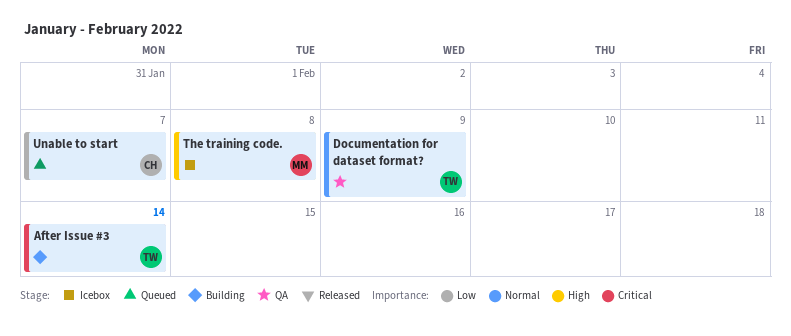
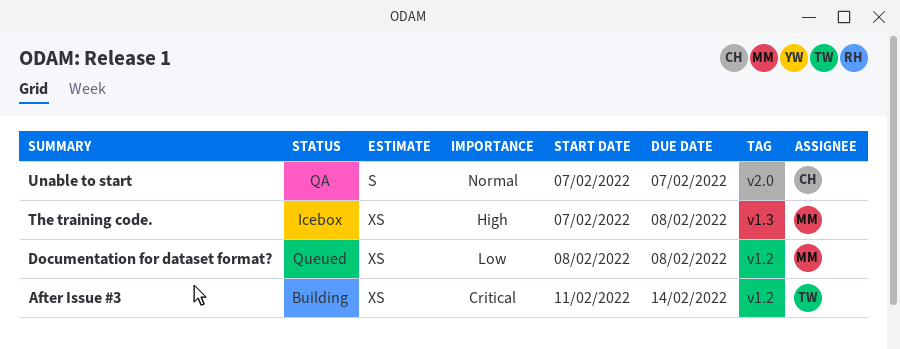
Documentation for dataset format?, status: QA -> Queued
Documentation for dataset format?, owner: TW -> MM
Documentation for dataset format?, priority: Normal -> Low
Documentation for dataset format?, due: Feb 9 -> Feb 8
Unable to start, status: Queued -> QA
Unable to start, priority: Low -> Normal

